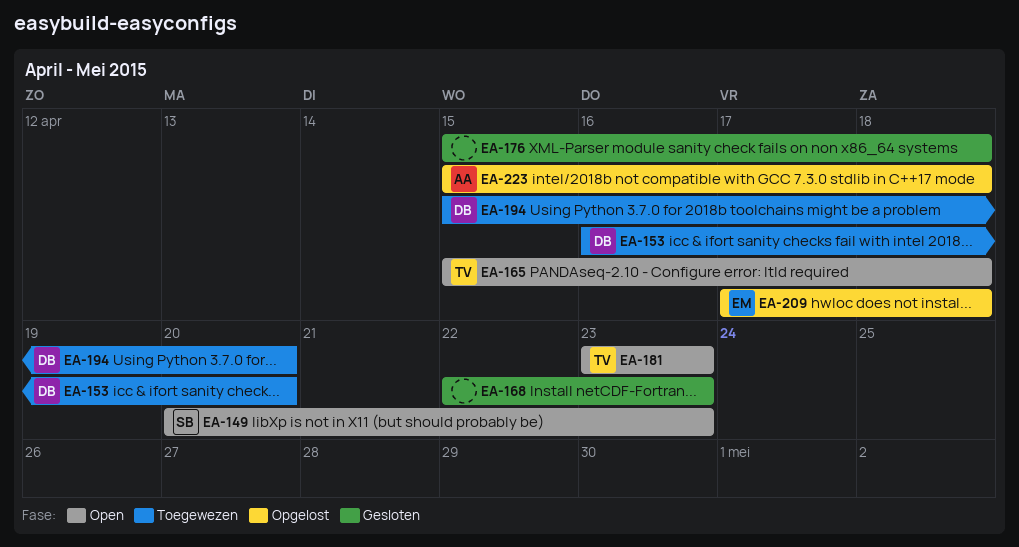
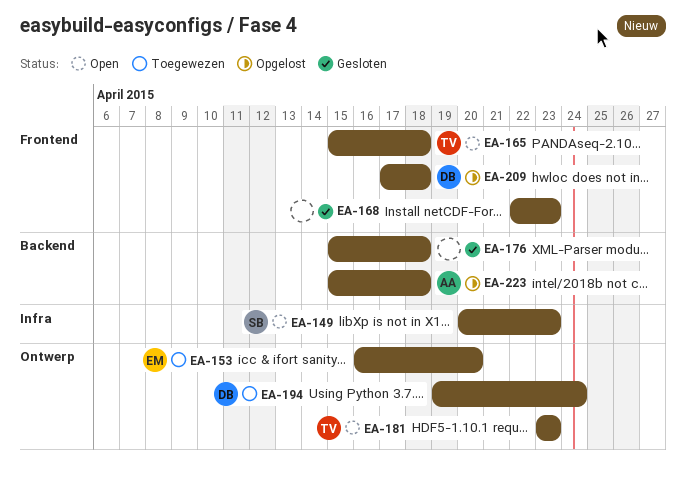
EA-153, owner: DB -> EM
EA-194, start: Apr 15 -> Apr 19
EA-194, due: Apr 20 -> Apr 24
EA-209, owner: EM -> DB

